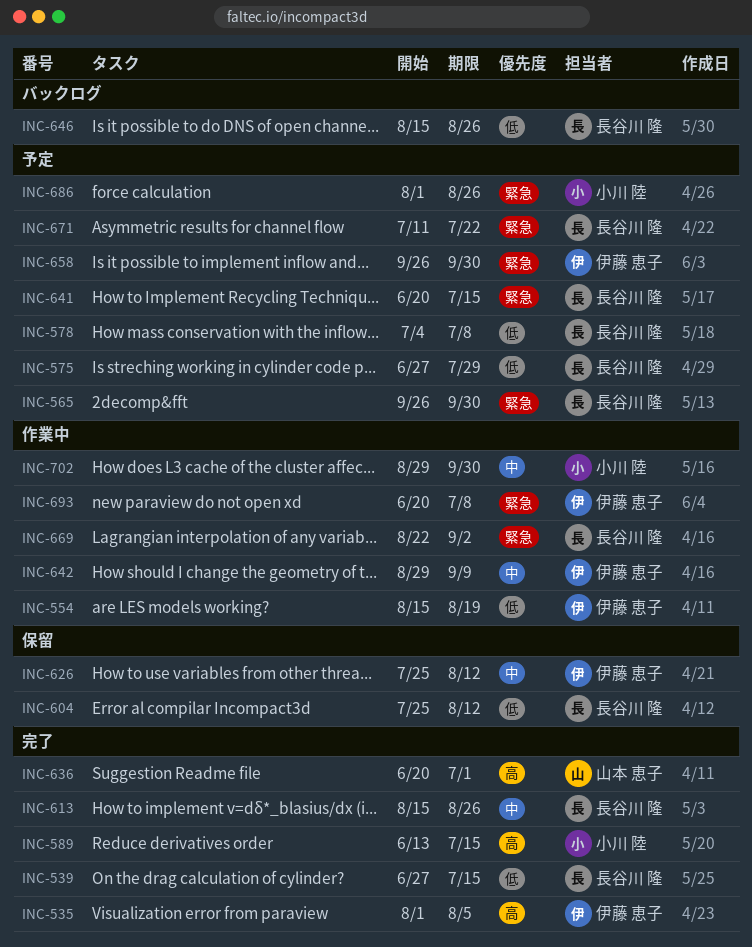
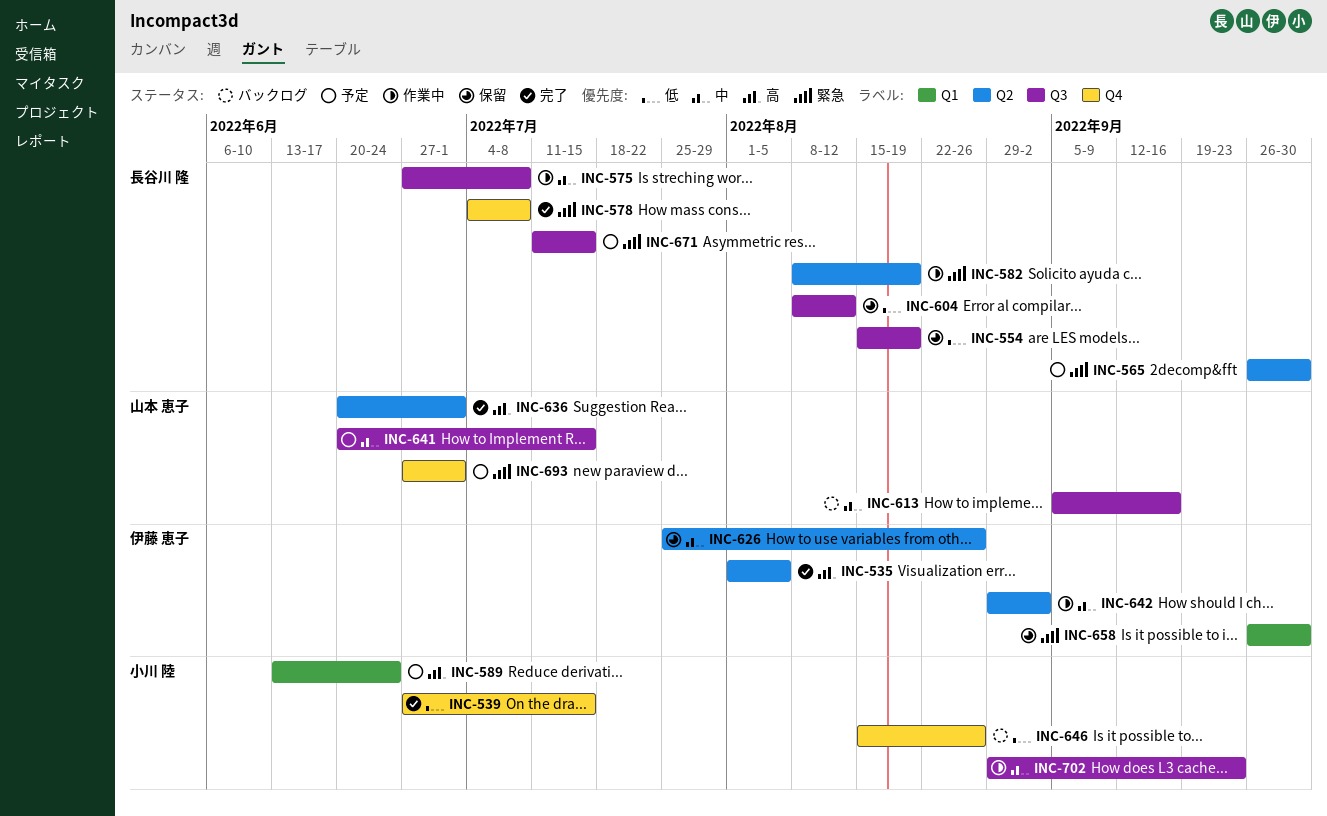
INC-539, owner: 長谷川 隆 -> 小川 陸
INC-554, status: 作業中 -> 保留
INC-554, owner: 伊藤 恵子 -> 長谷川 隆
INC-575, status: 予定 -> 作業中
INC-575, priority: 低 -> 中
INC-575, due: Jul 29 -> Jul 8
INC-578, status: 予定 -> 完了
INC-578, priority: 低 -> 緊急
INC-582: none -> present
INC-589, status: 完了 -> 予定
INC-589, due: Jul 15 -> Jun 24
INC-604, start: Jul 25 -> Aug 8
INC-613, status: 完了 -> バックログ
INC-613, owner: 長谷川 隆 -> 山本 恵子
INC-613, start: Aug 15 -> Sep 5
INC-613, due: Aug 26 -> Sep 16
INC-626, due: Aug 12 -> Aug 26
INC-641, owner: 長谷川 隆 -> 山本 恵子
INC-641, priority: 緊急 -> 中
INC-642, due: Sep 9 -> Sep 2
INC-646, owner: 長谷川 隆 -> 小川 陸
INC-658, status: 予定 -> 保留
INC-669: present -> none
INC-671, due: Jul 22 -> Jul 15
INC-686: present -> none
INC-693, status: 作業中 -> 予定
INC-693, owner: 伊藤 恵子 -> 山本 恵子
INC-693, start: Jun 20 -> Jun 27
INC-693, due: Jul 8 -> Jul 1
INC-702, due: Sep 30 -> Sep 23

